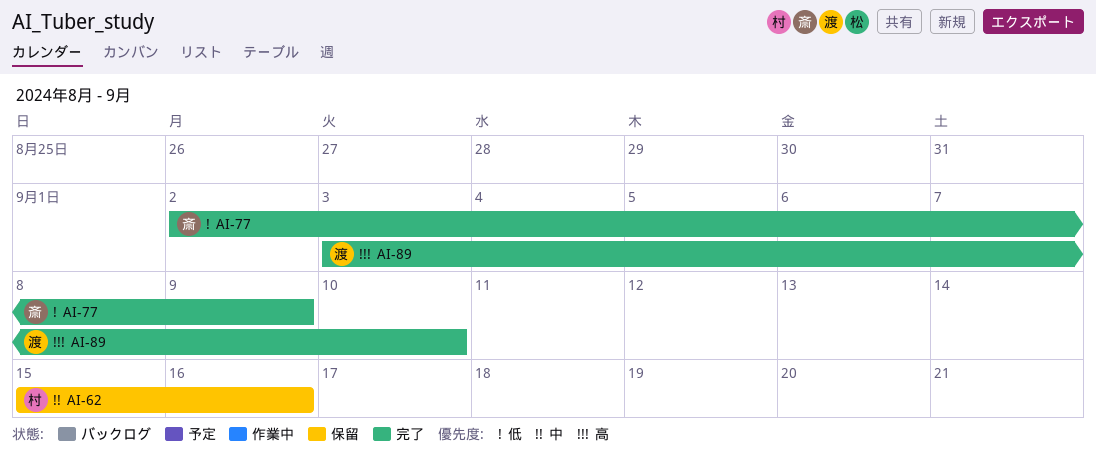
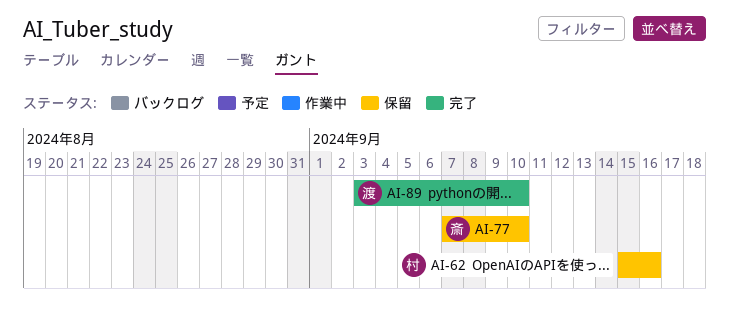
AI-77, status: 完了 -> 保留
AI-77, start: Sep 2 -> Sep 7
AI-77, due: Sep 9 -> Sep 10

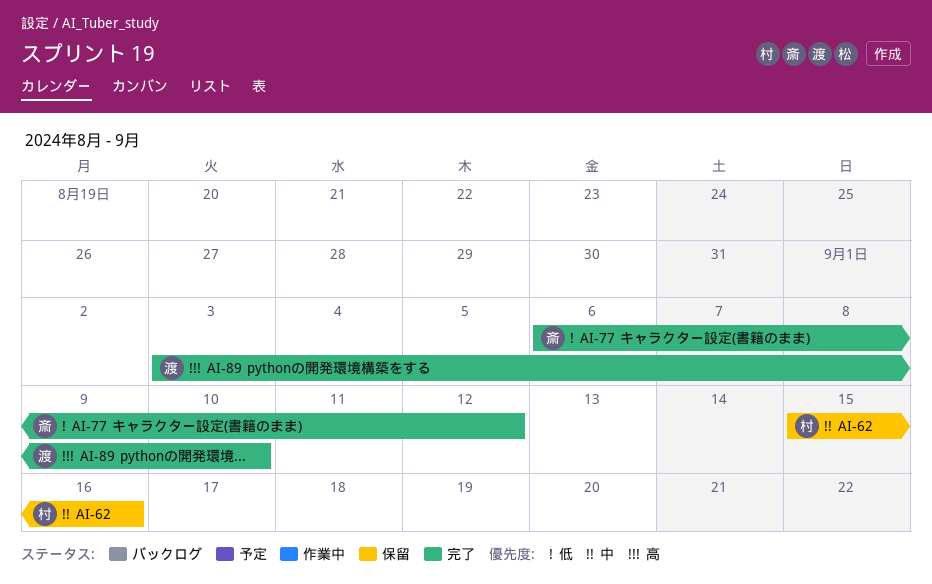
AI-77, status: 保留 -> 完了
AI-77, start: Sep 7 -> Sep 6
AI-77, due: Sep 10 -> Sep 12

